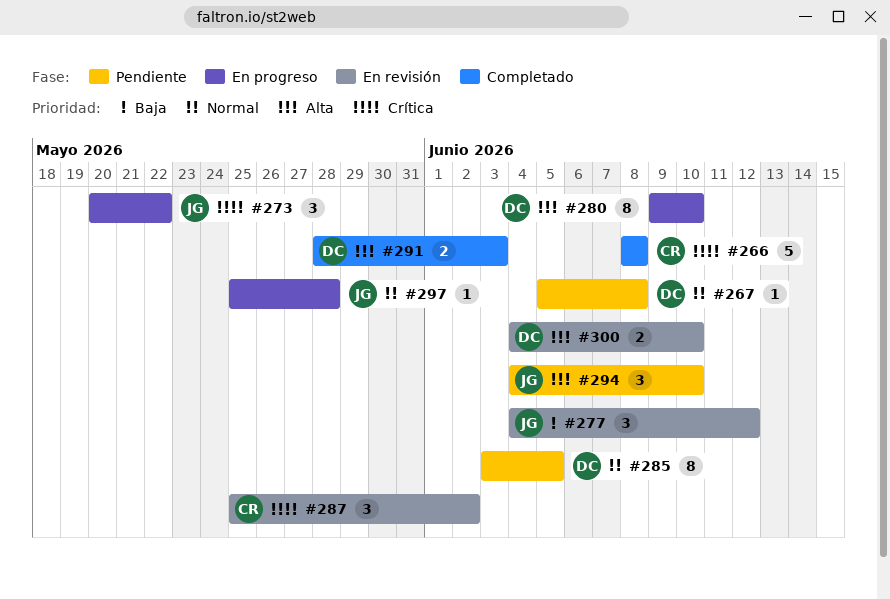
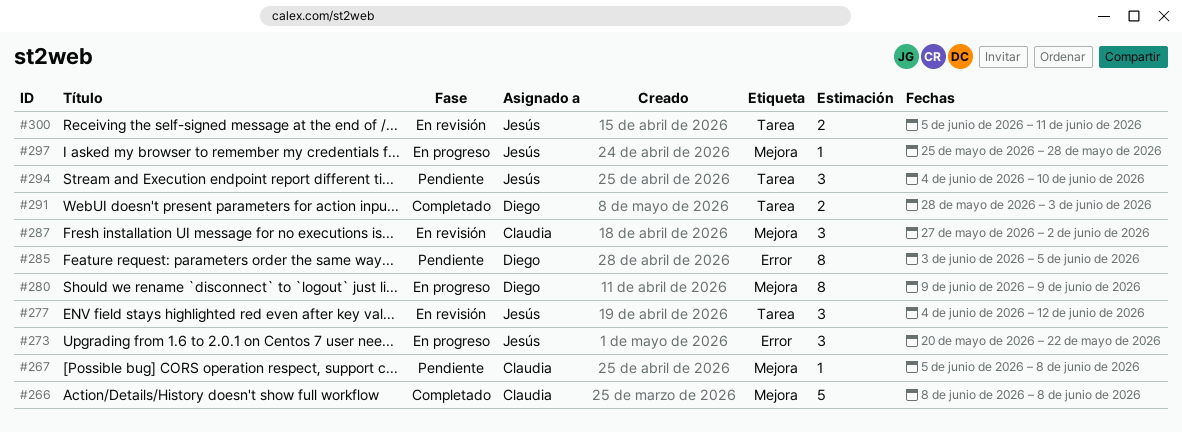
#267, owner: Diego -> Claudia
#280, due: Jun 10 -> Jun 9
#287, start: May 25 -> May 27
#300, owner: Diego -> Jesús
#300, start: Jun 4 -> Jun 5
#300, due: Jun 10 -> Jun 11

